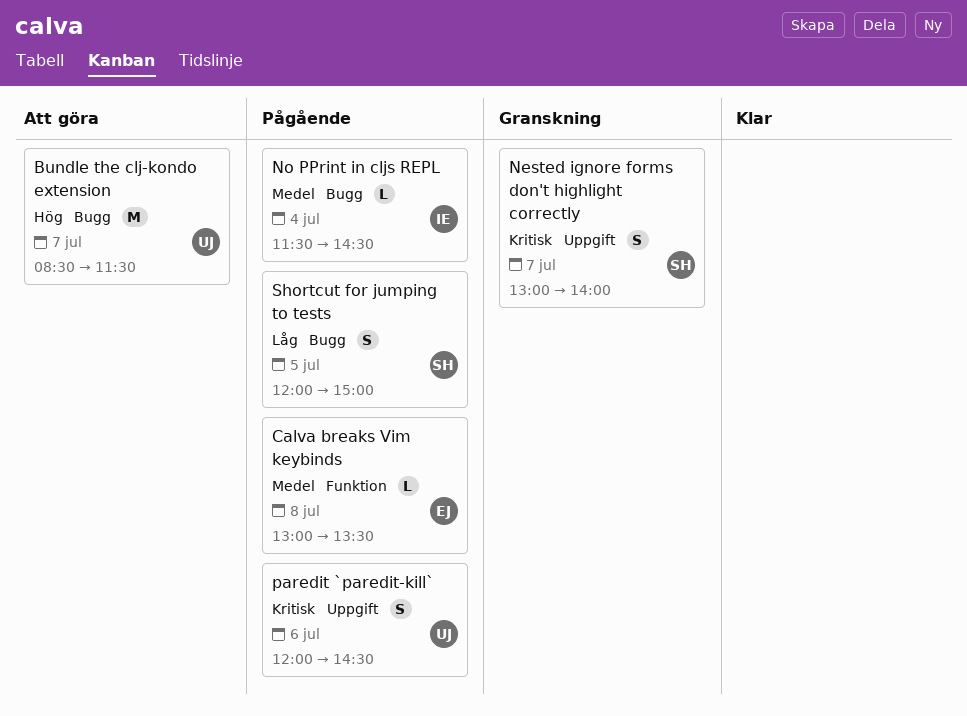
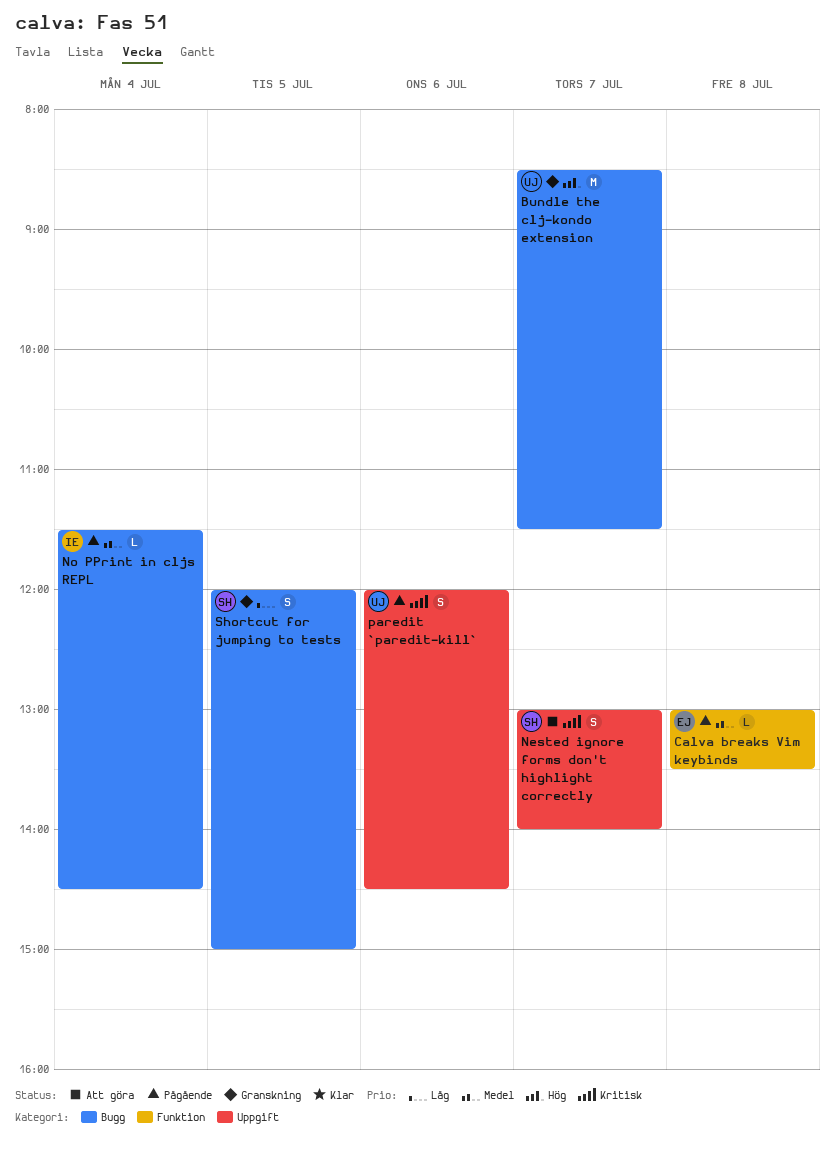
Bundle the clj-kondo extension, status: Att göra -> Granskning
Nested ignore forms don't highlight correctly, status: Granskning -> Att göra
Shortcut for jumping to tests, status: Pågående -> Granskning

